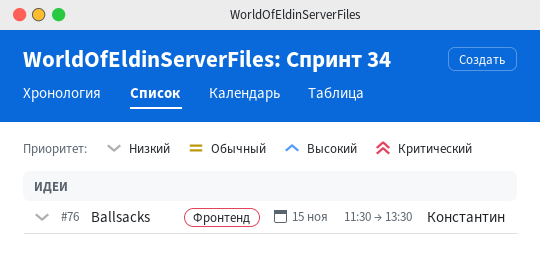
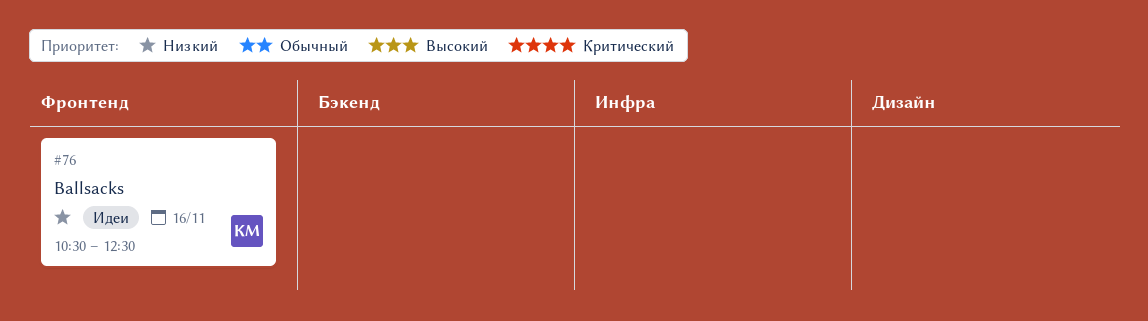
#76, day: Nov 15 -> Nov 16
#76, begins: 11:30 -> 10:30
#76, ends: 13:30 -> 12:30

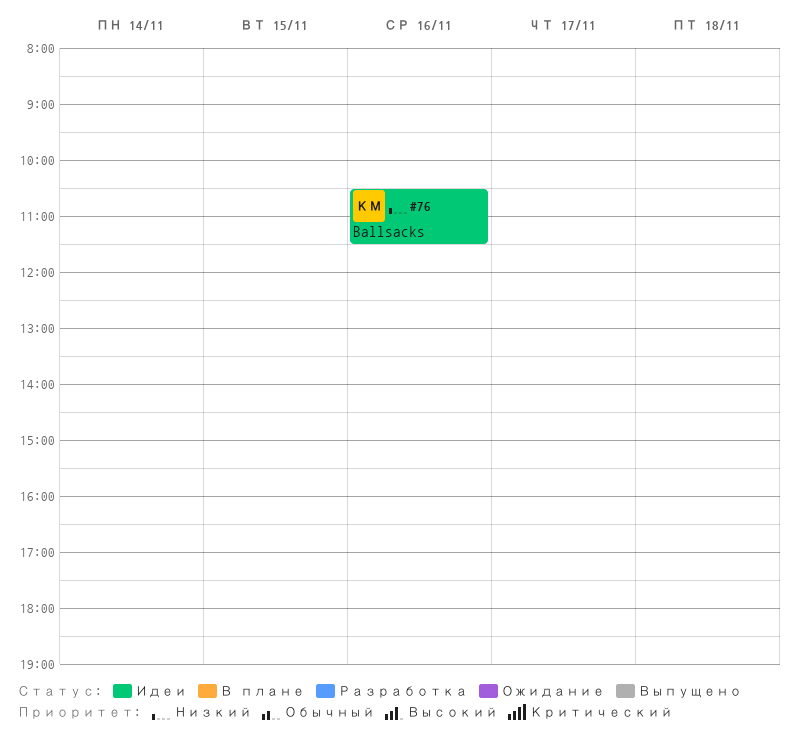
#76, ends: 12:30 -> 11:30

